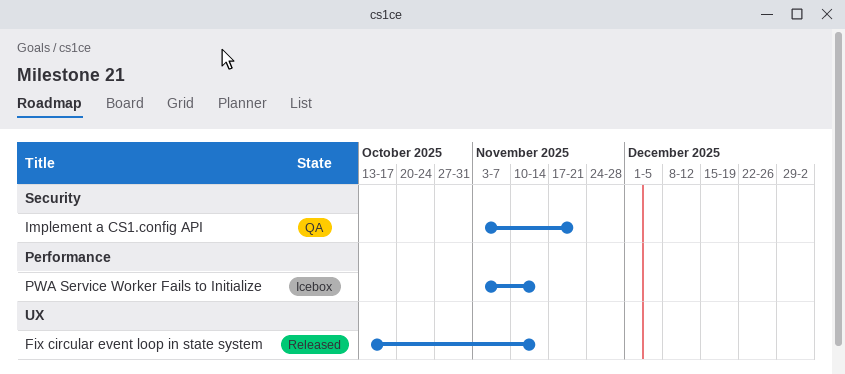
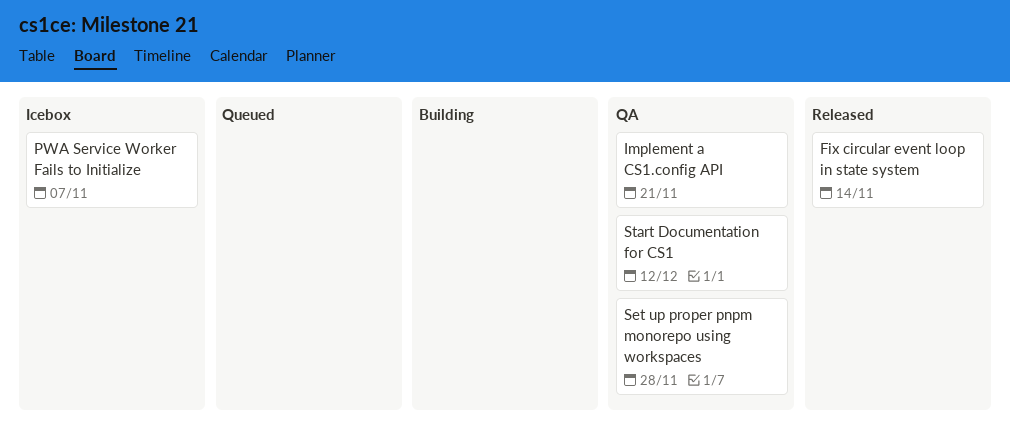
PWA Service Worker Fails to Initialize, due: Nov 14 -> Nov 7
Set up proper pnpm monorepo using workspaces: none -> present
Start Documentation for CS1: none -> present

